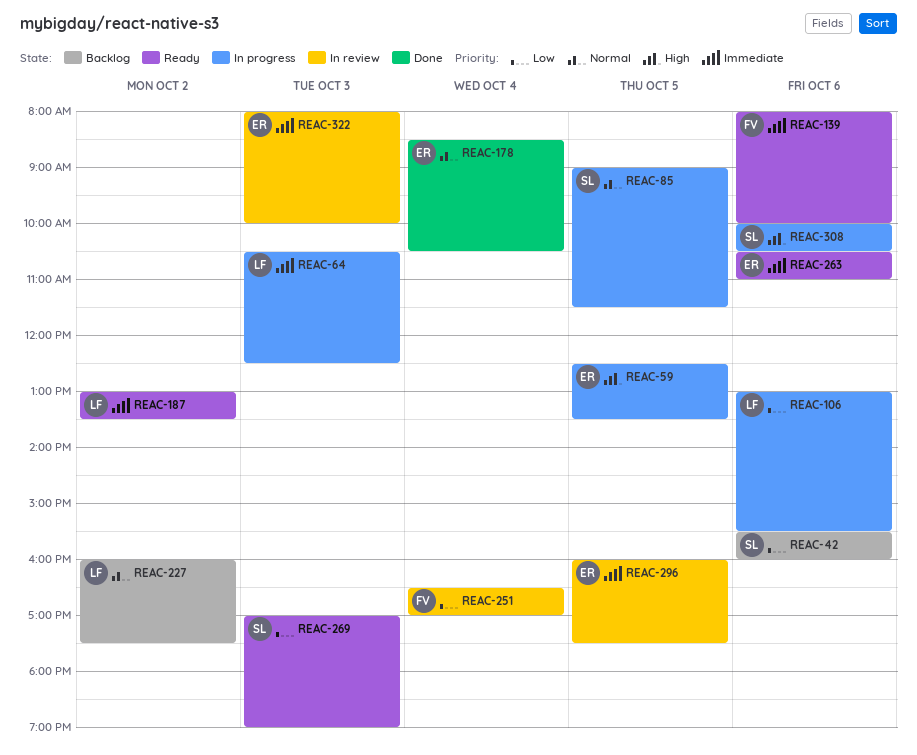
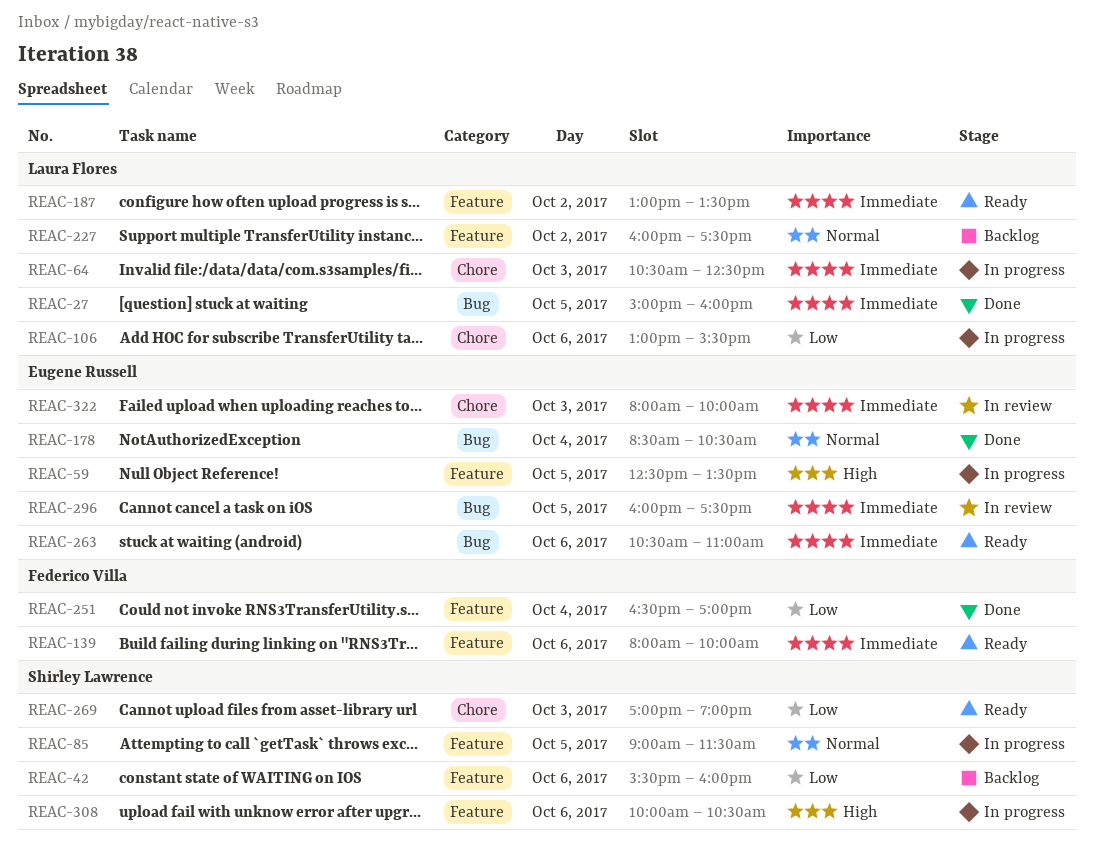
REAC-27: none -> present
REAC-251, status: In review -> Done

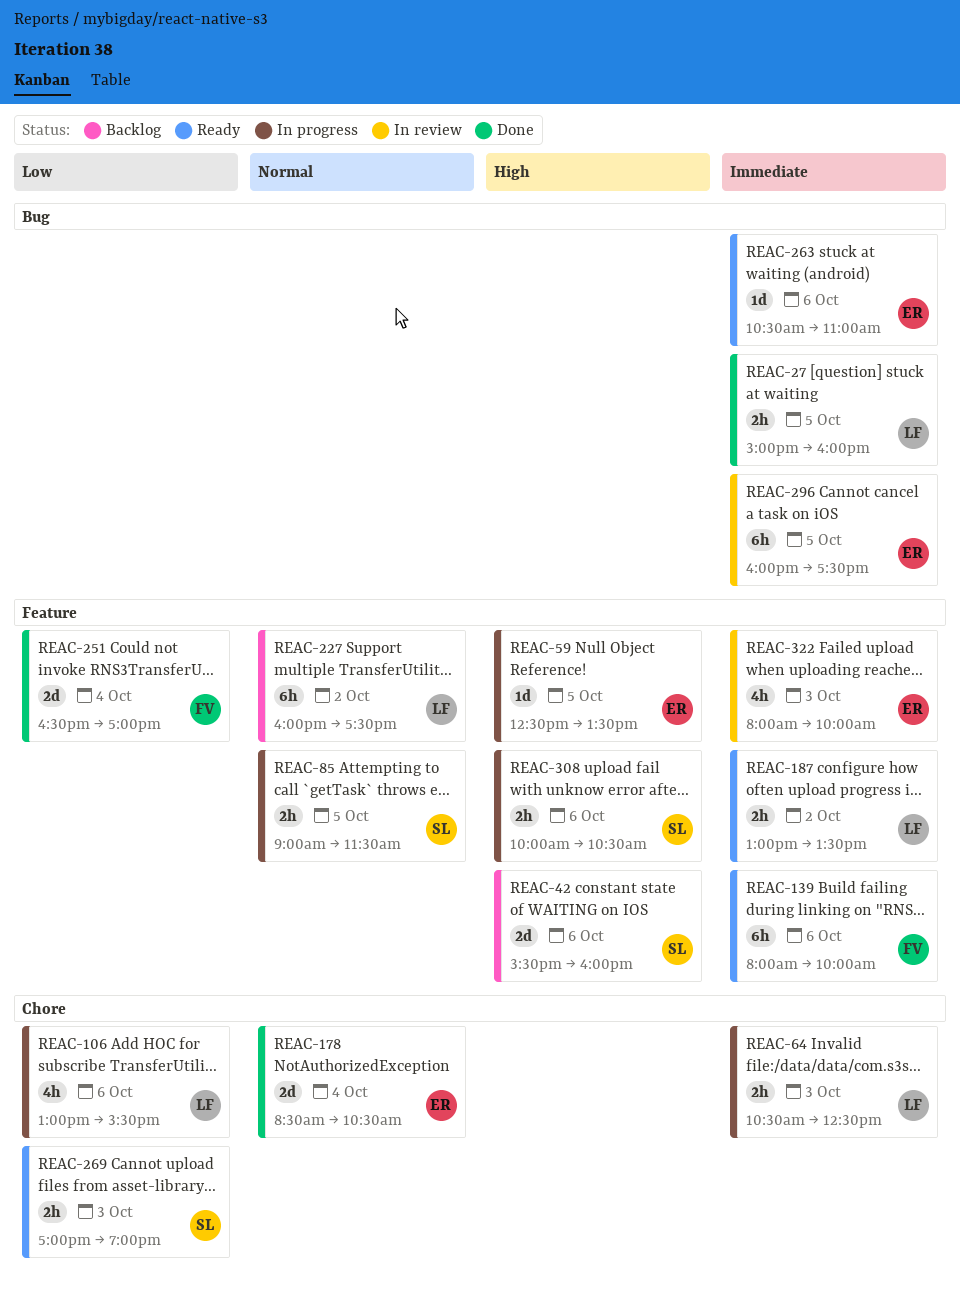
REAC-42, priority: Low -> High
REAC-178, label: Bug -> Chore
REAC-322, label: Chore -> Feature

